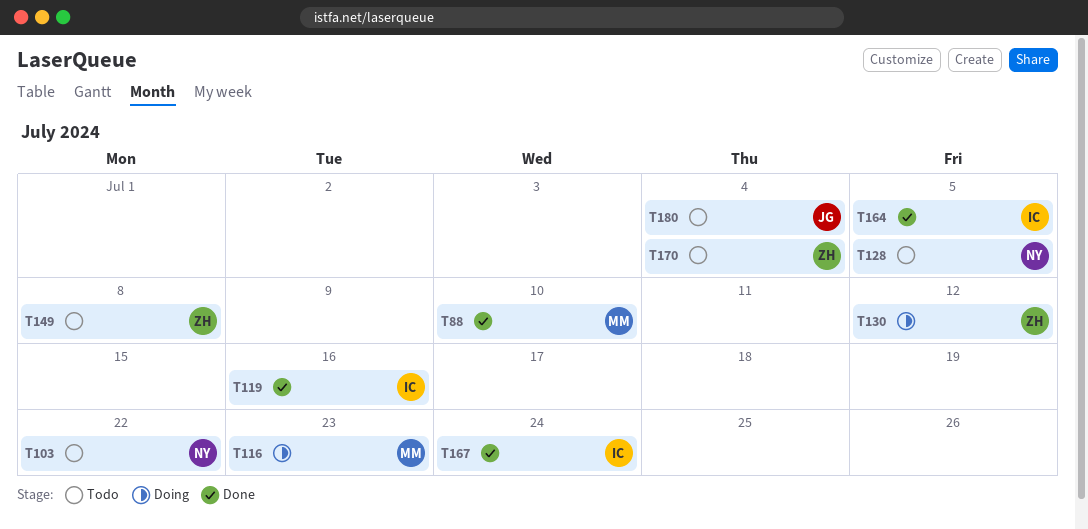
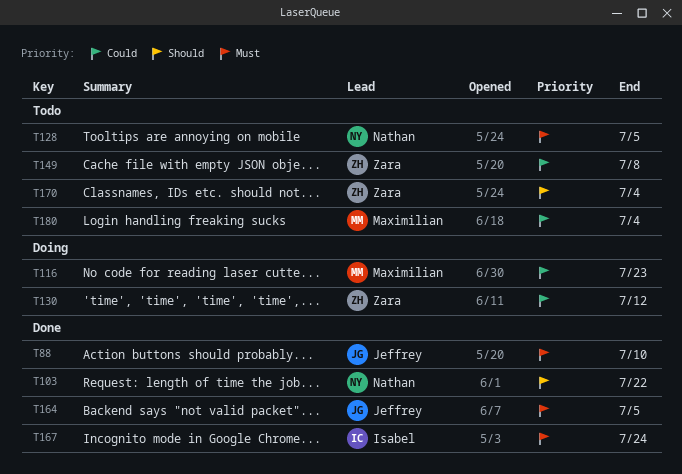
T88, owner: Maximilian -> Jeffrey
T103, status: Todo -> Done
T119: present -> none
T164, owner: Isabel -> Jeffrey
T180, owner: Jeffrey -> Maximilian

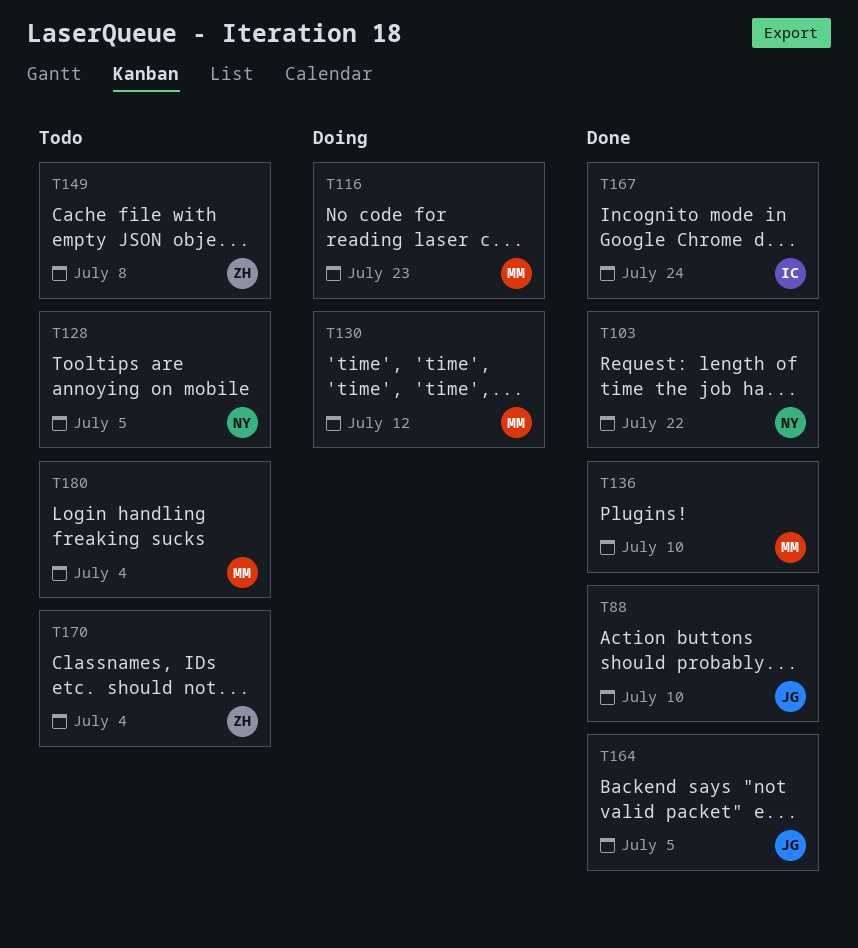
T130, owner: Zara -> Maximilian
T136: none -> present

